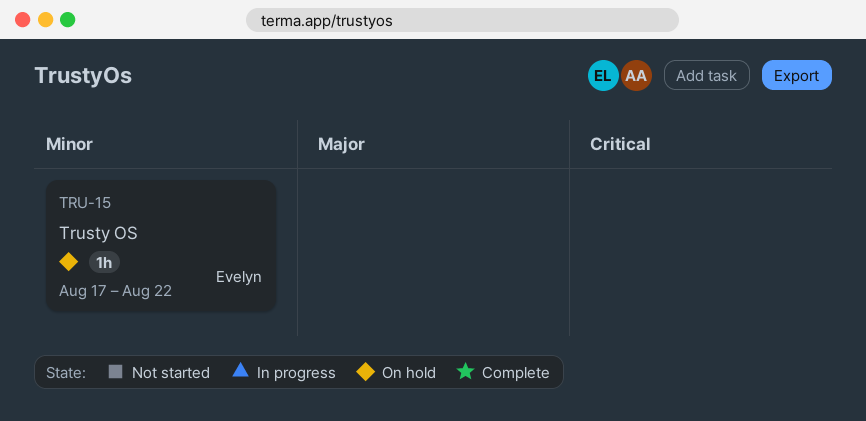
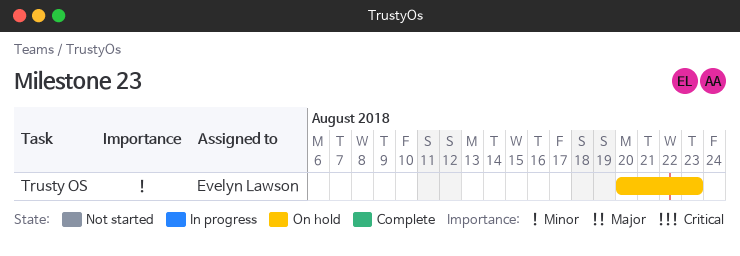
Trusty OS, start: Aug 17 -> Aug 20
Trusty OS, due: Aug 22 -> Aug 23

